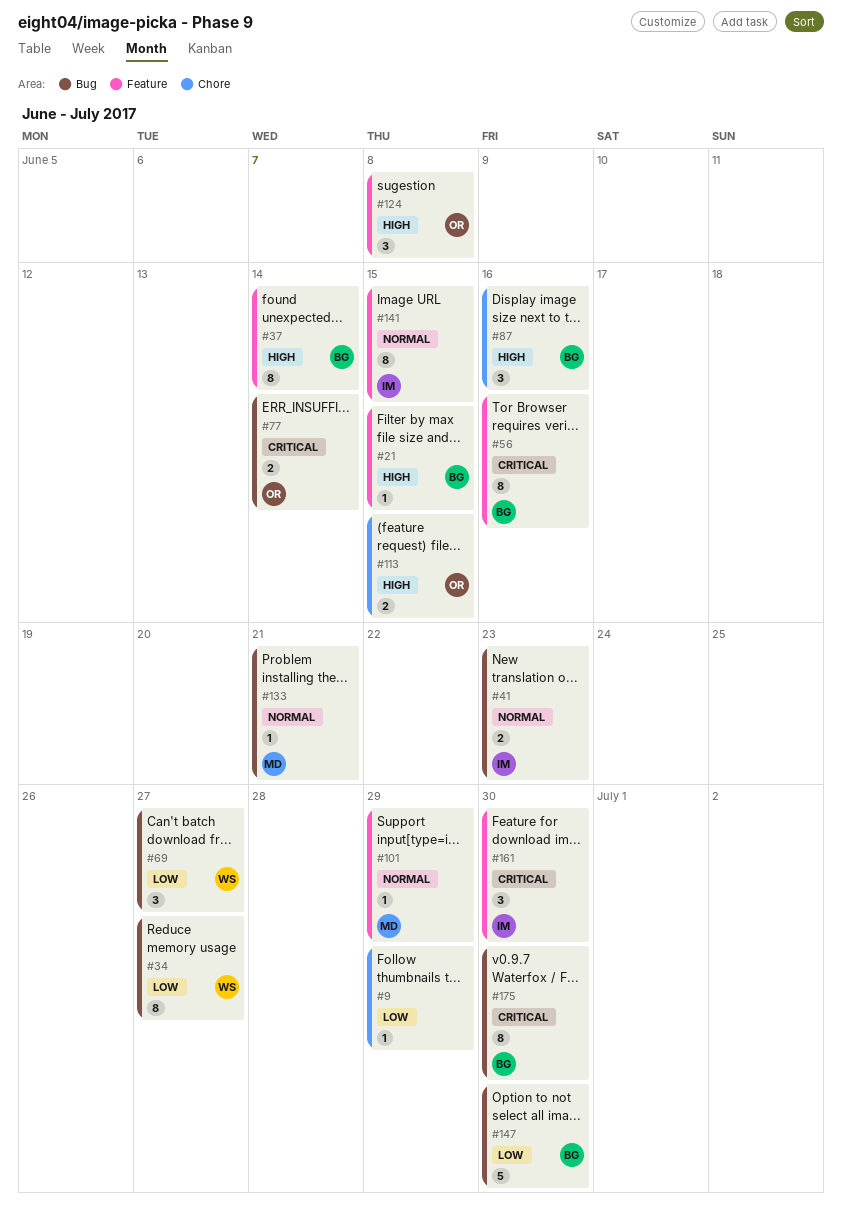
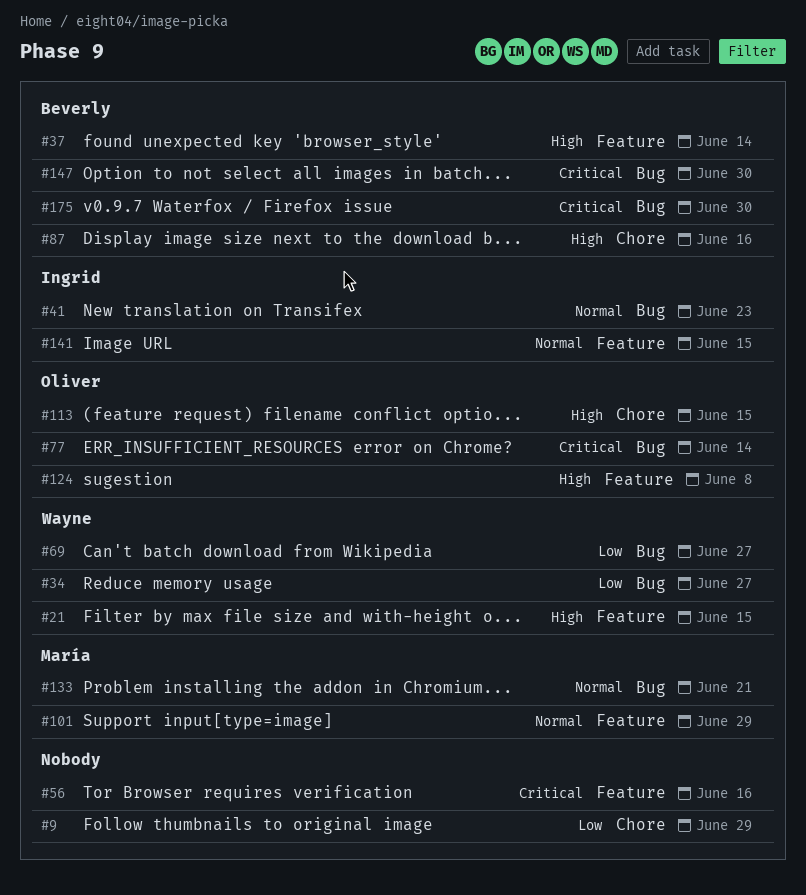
#21, owner: Beverly -> Wayne
#56, owner: Beverly -> none
#147, priority: Low -> Critical
#161: present -> none

